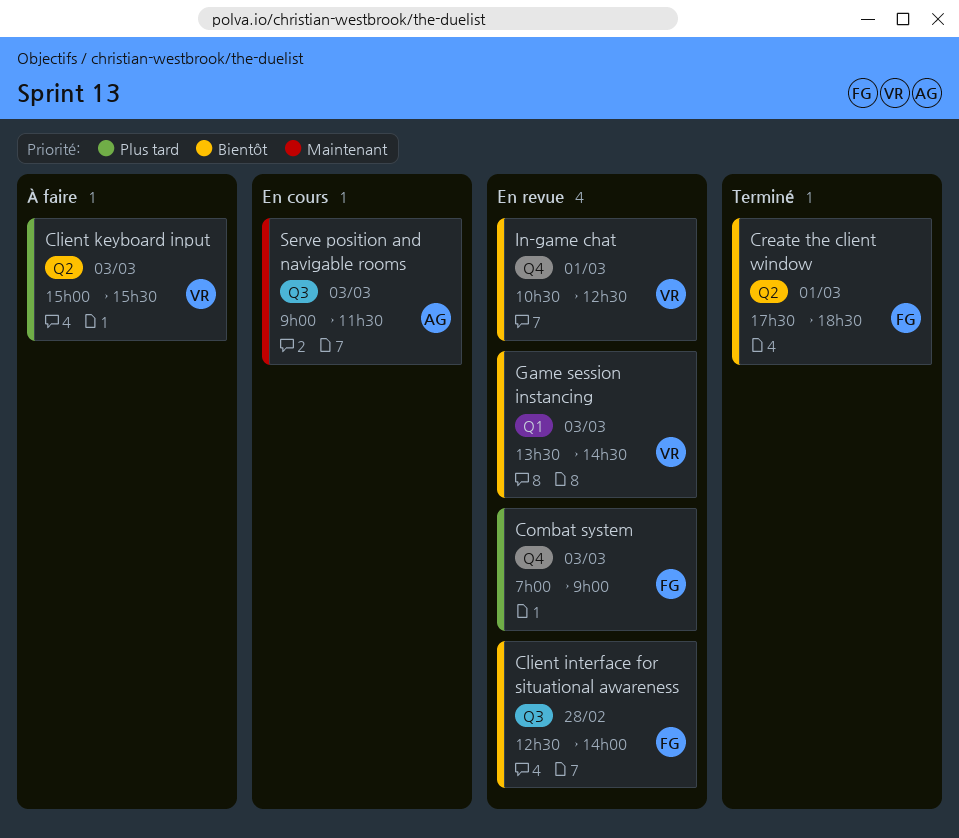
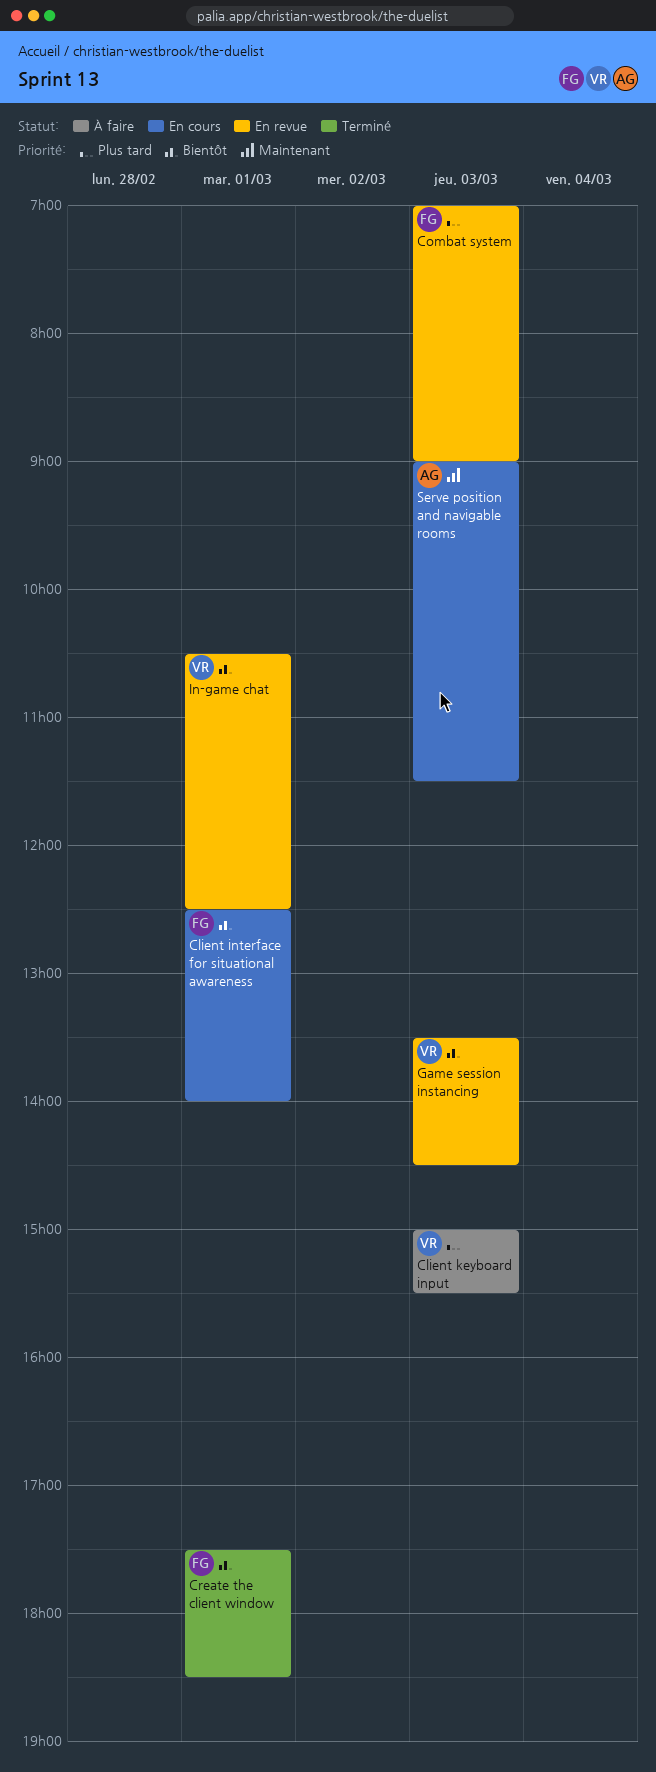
Client interface for situational awareness, status: En revue -> En cours
Client interface for situational awareness, day: Feb 28 -> Mar 1

